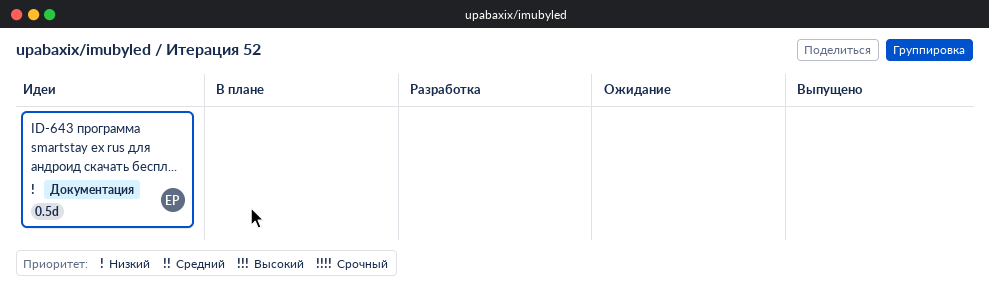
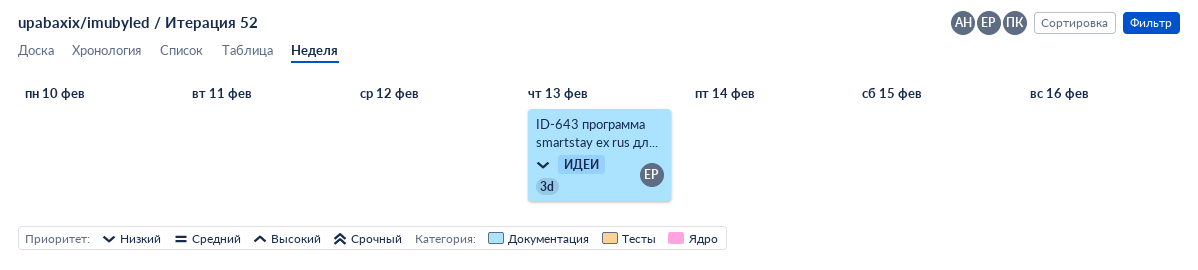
ID-643, estimate: 0.5d -> 3d

